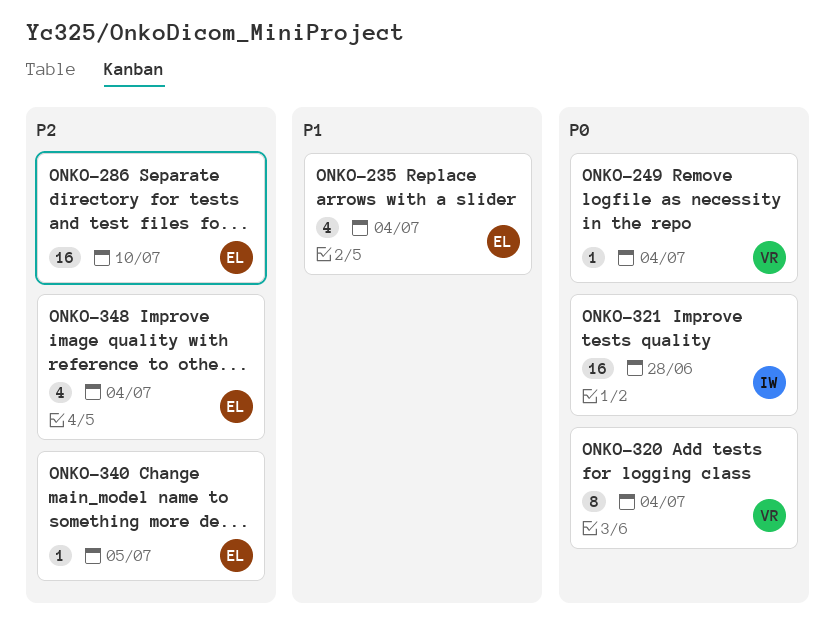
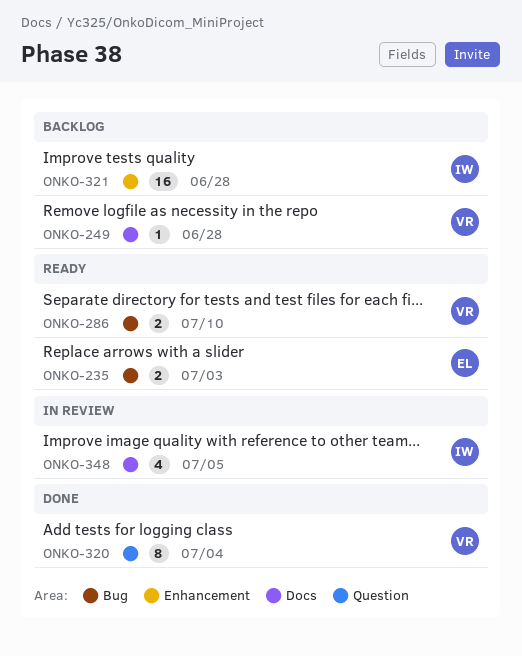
ONKO-235, estimate: 4 -> 2
ONKO-235, due: Jul 4 -> Jul 3
ONKO-249, due: Jul 4 -> Jun 28
ONKO-286, owner: EL -> VR
ONKO-286, estimate: 16 -> 2
ONKO-340: present -> none
ONKO-348, owner: EL -> IW
ONKO-348, due: Jul 4 -> Jul 5

